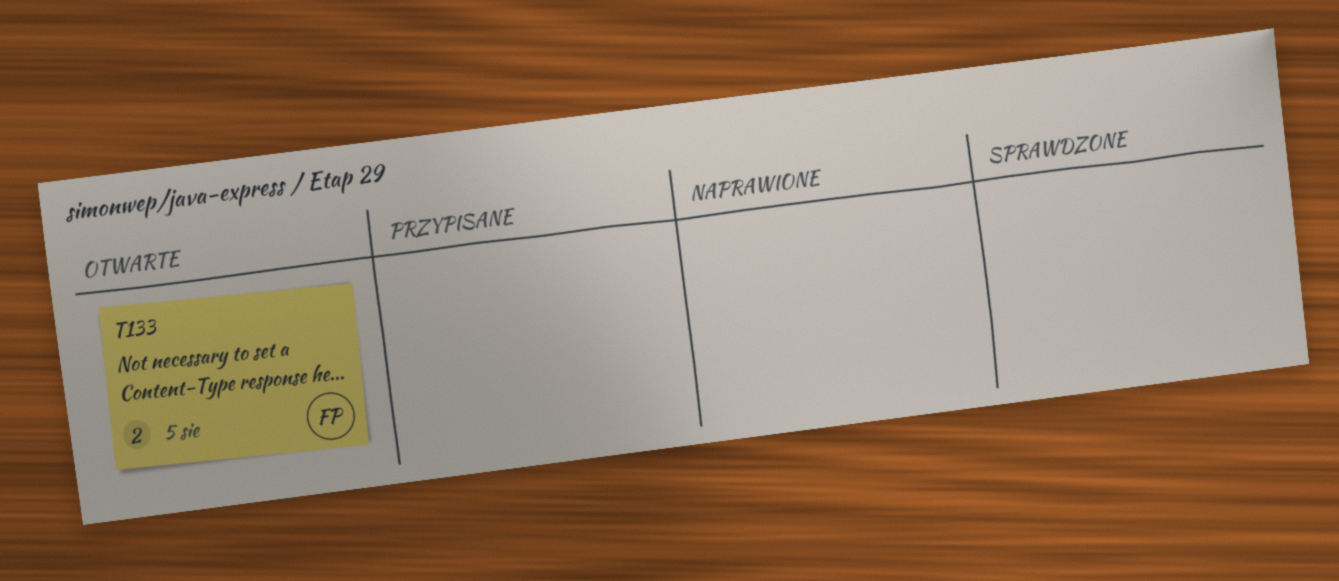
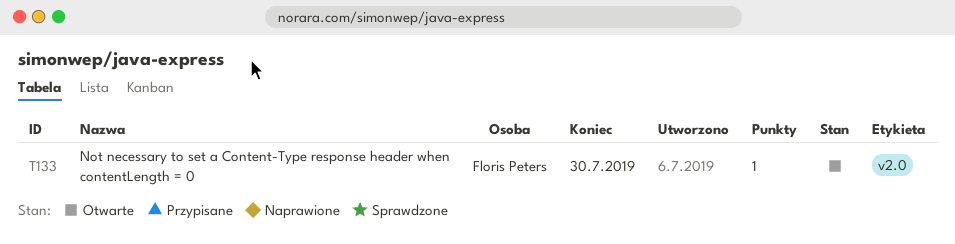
T133, estimate: 2 -> 1
T133, due: Aug 5 -> Jul 30

